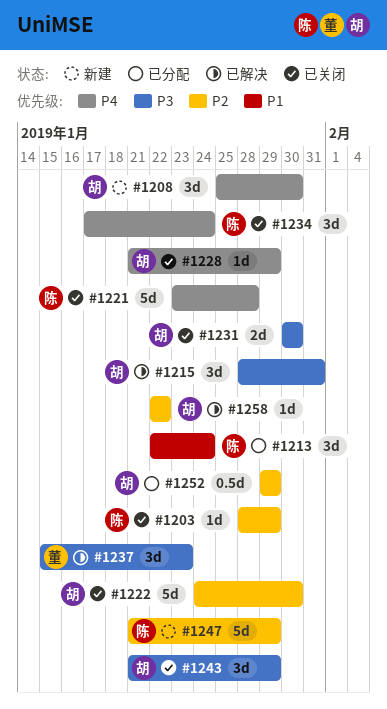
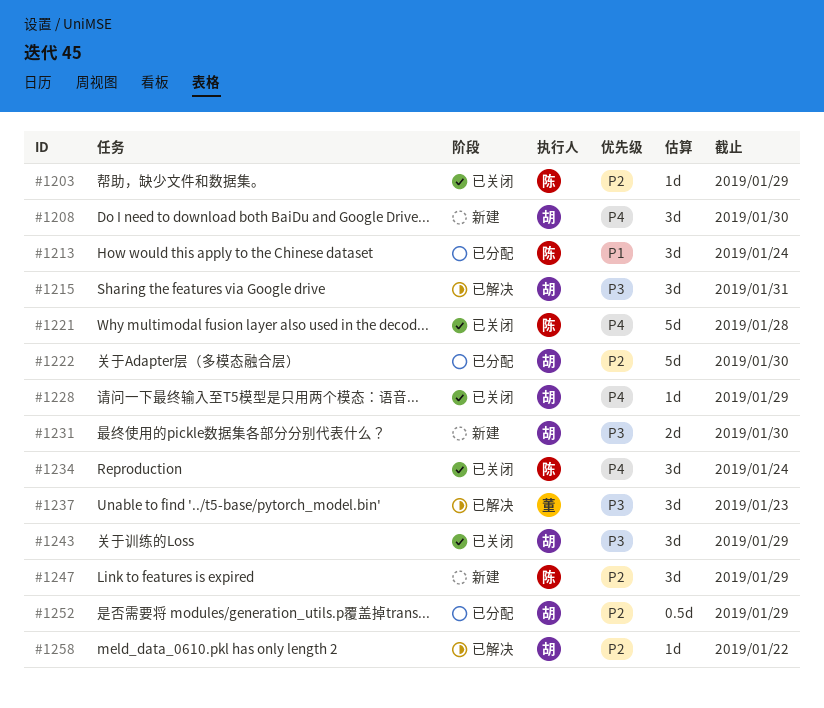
#1222, status: 已关闭 -> 已分配
#1231, status: 已关闭 -> 新建
#1247, estimate: 5d -> 3d

